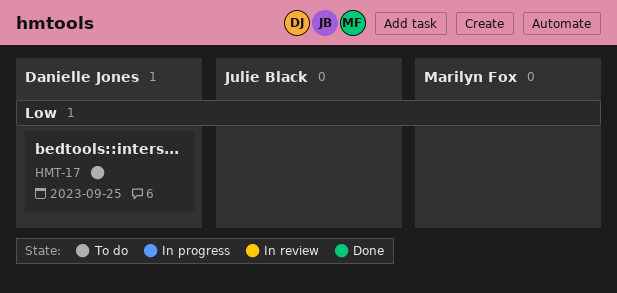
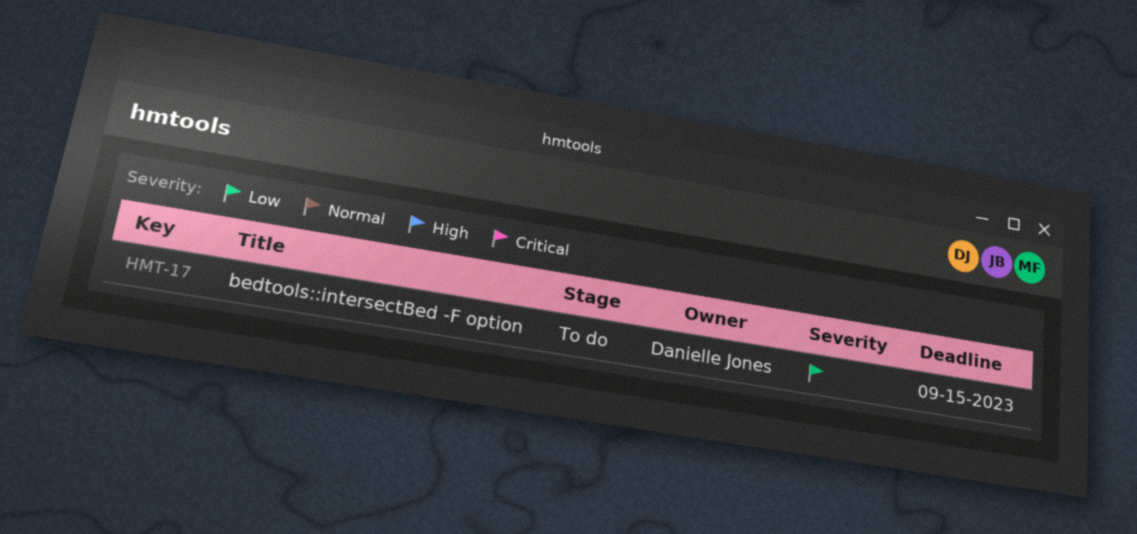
HMT-17, due: Sep 25 -> Sep 15

